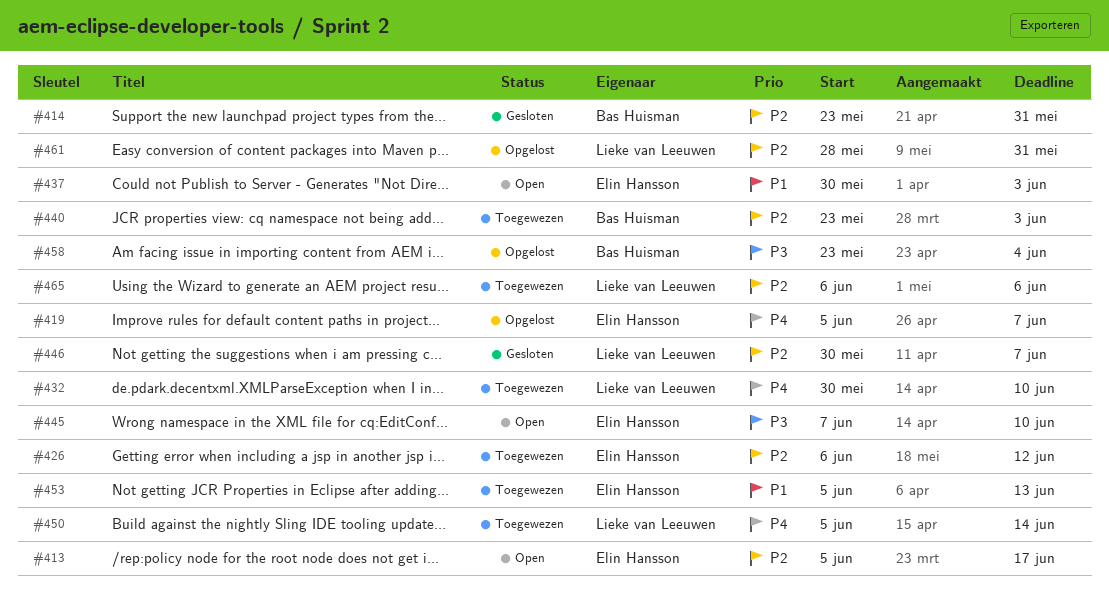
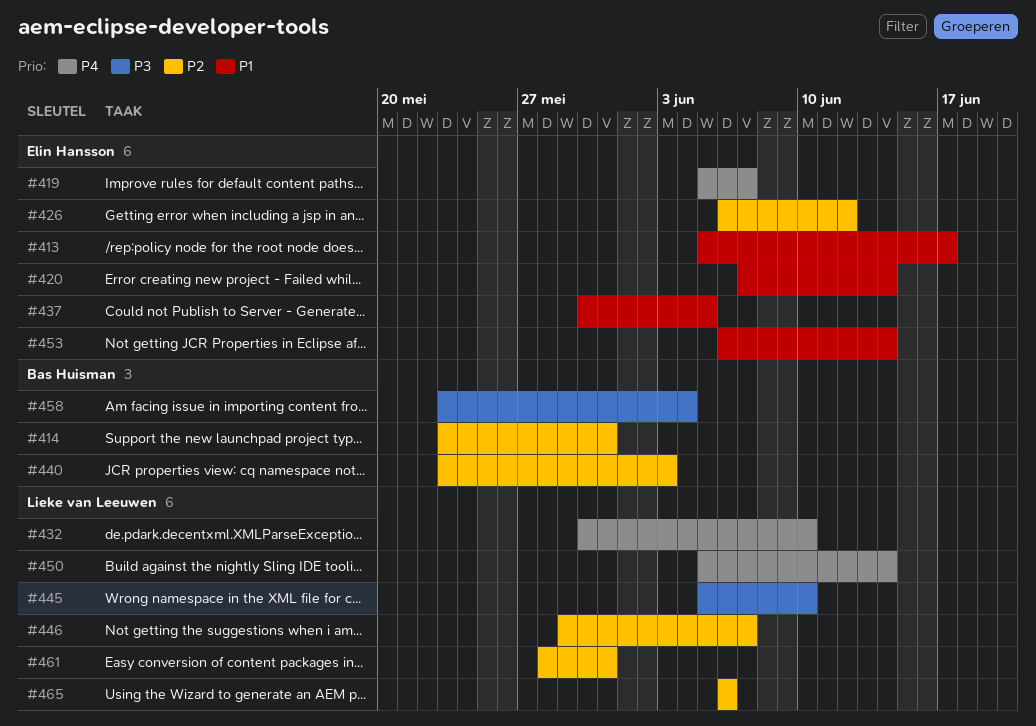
#413, priority: P2 -> P1
#420: none -> present
#437, due: Jun 3 -> Jun 5
#445, owner: Elin Hansson -> Lieke van Leeuwen
#445, start: Jun 7 -> Jun 5
#446, start: May 30 -> May 29
#453, start: Jun 5 -> Jun 6
#453, due: Jun 13 -> Jun 14

